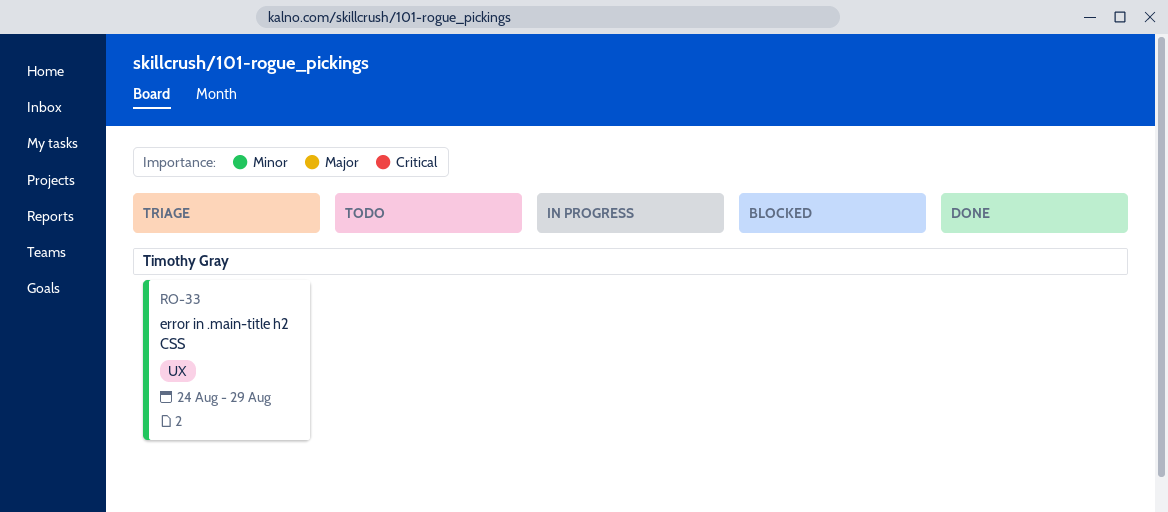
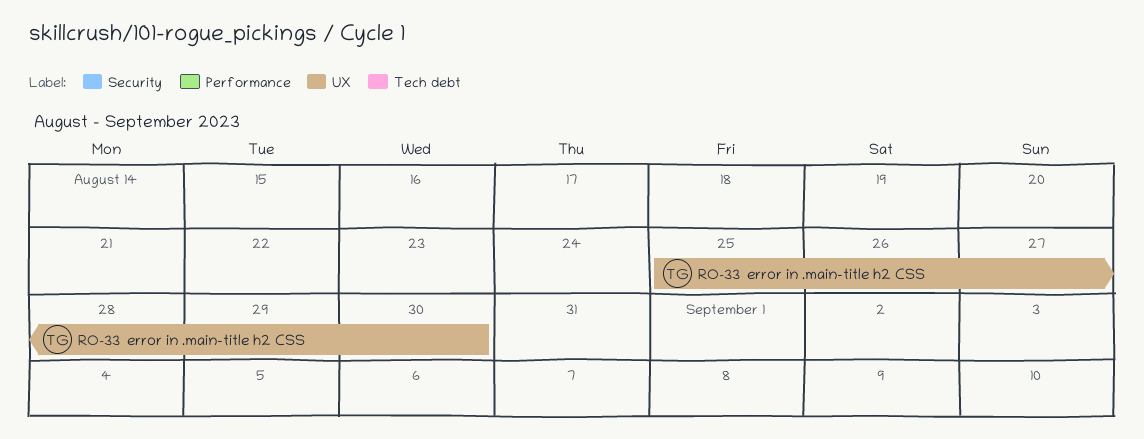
RO-33, start: Aug 24 -> Aug 25
RO-33, due: Aug 29 -> Aug 30

